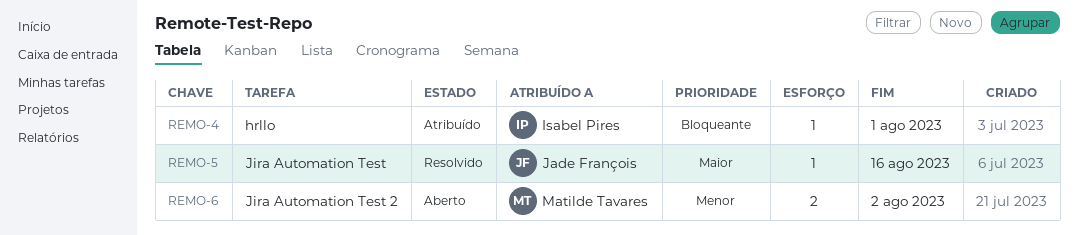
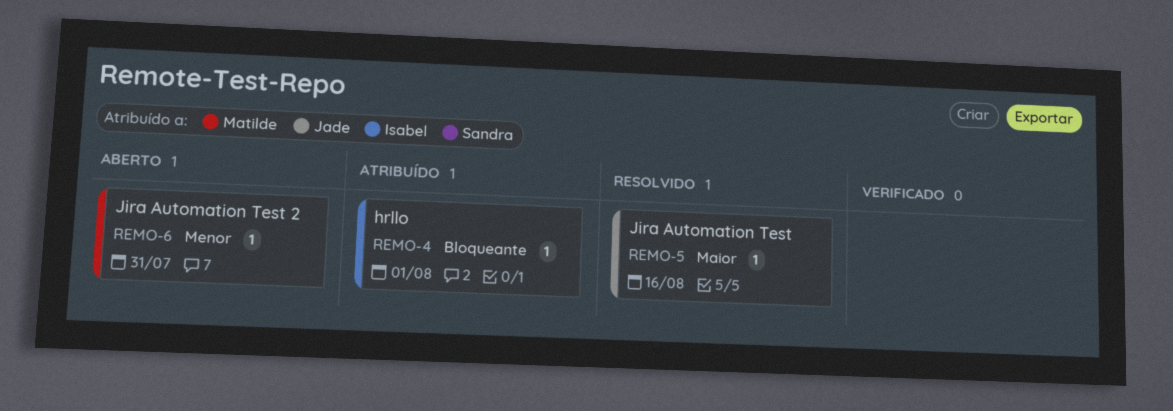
REMO-6, estimate: 2 -> 1
REMO-6, due: Aug 2 -> Jul 31

